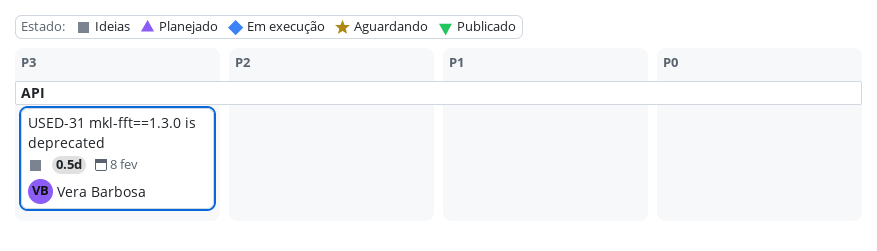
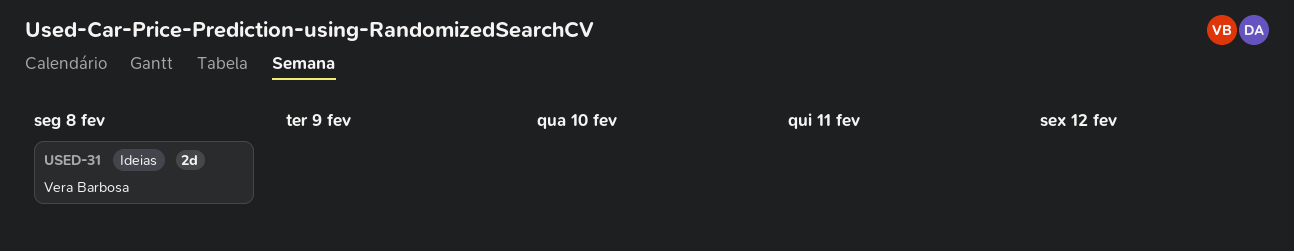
USED-31, estimate: 0.5d -> 2d

